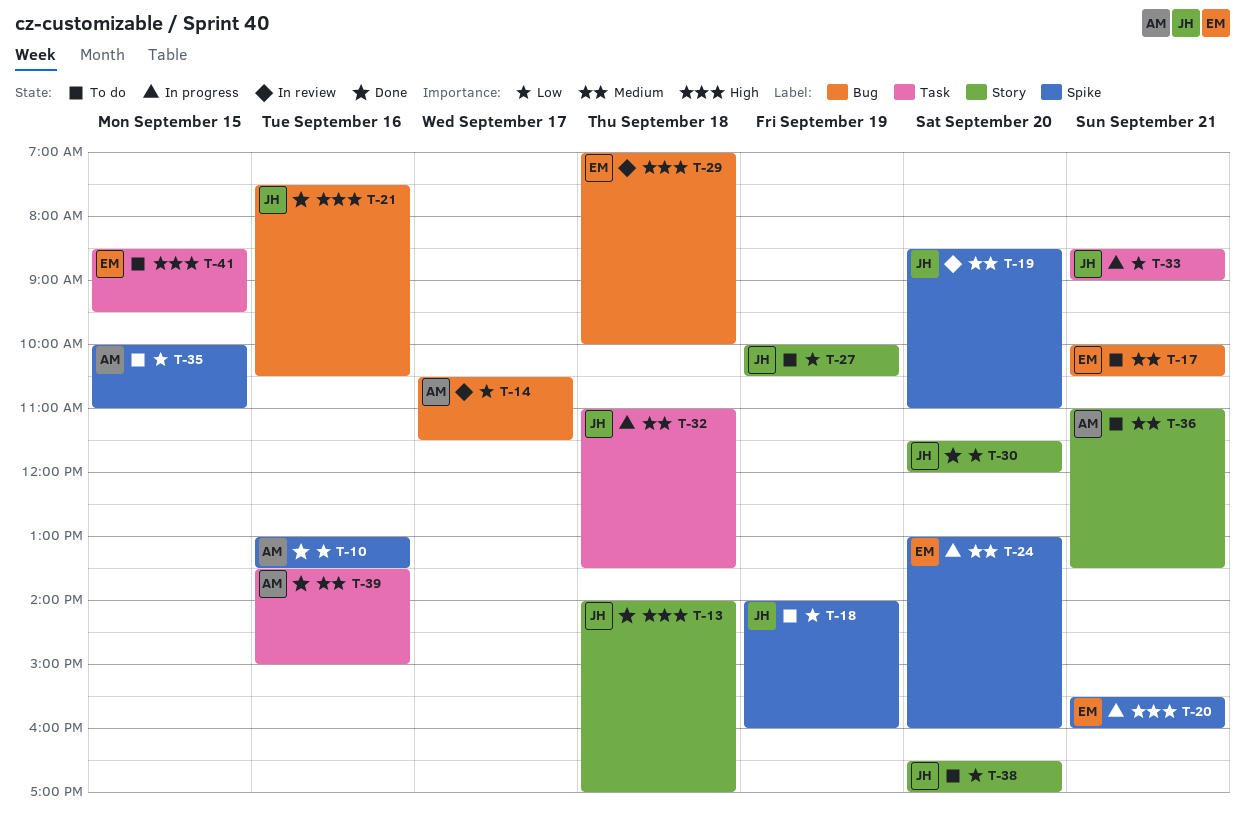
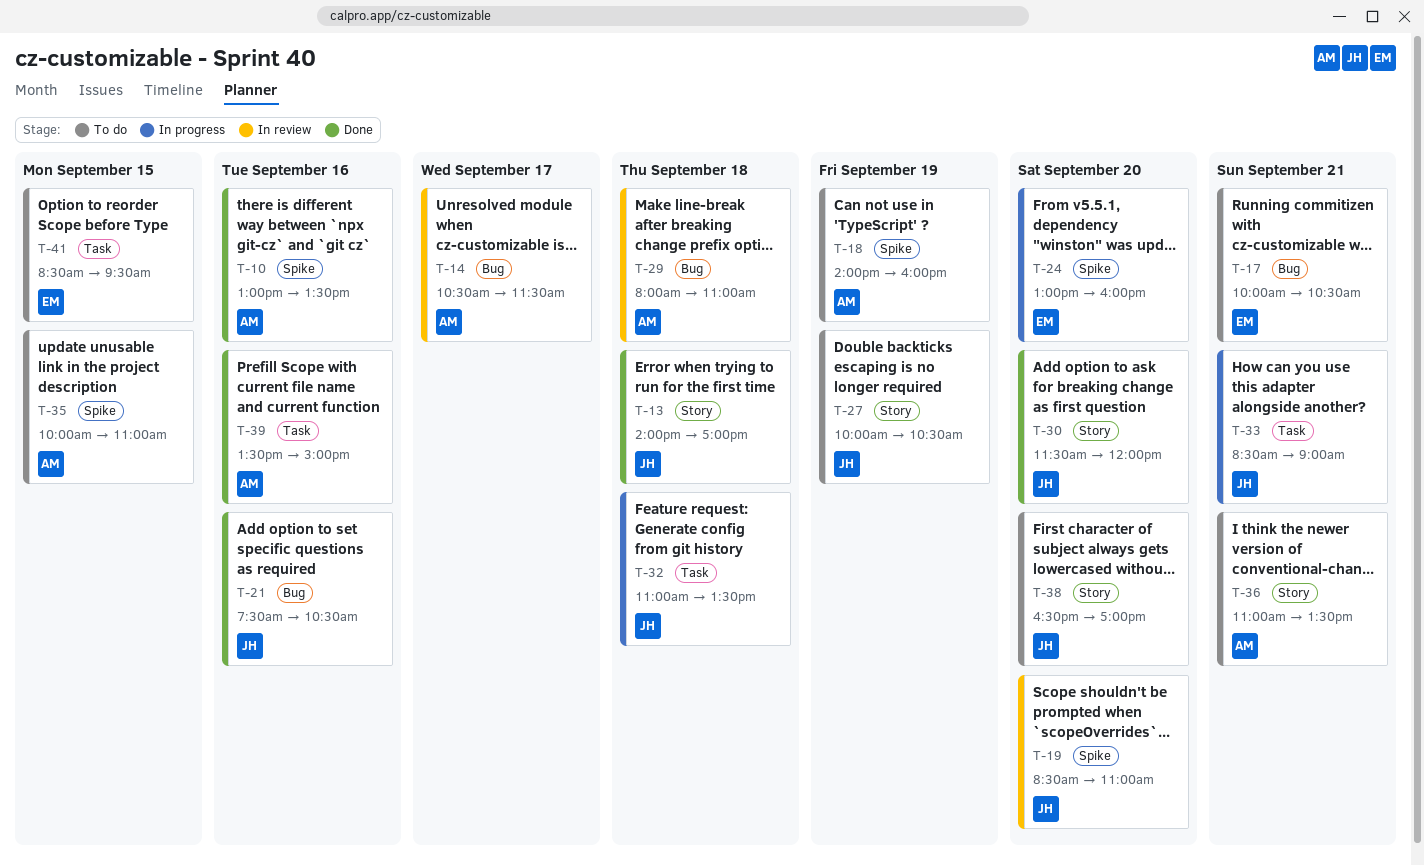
T-18, owner: JH -> AM
T-20: present -> none
T-29, owner: EM -> AM
T-29, begins: 07:00 -> 08:00
T-29, ends: 10:00 -> 11:00

